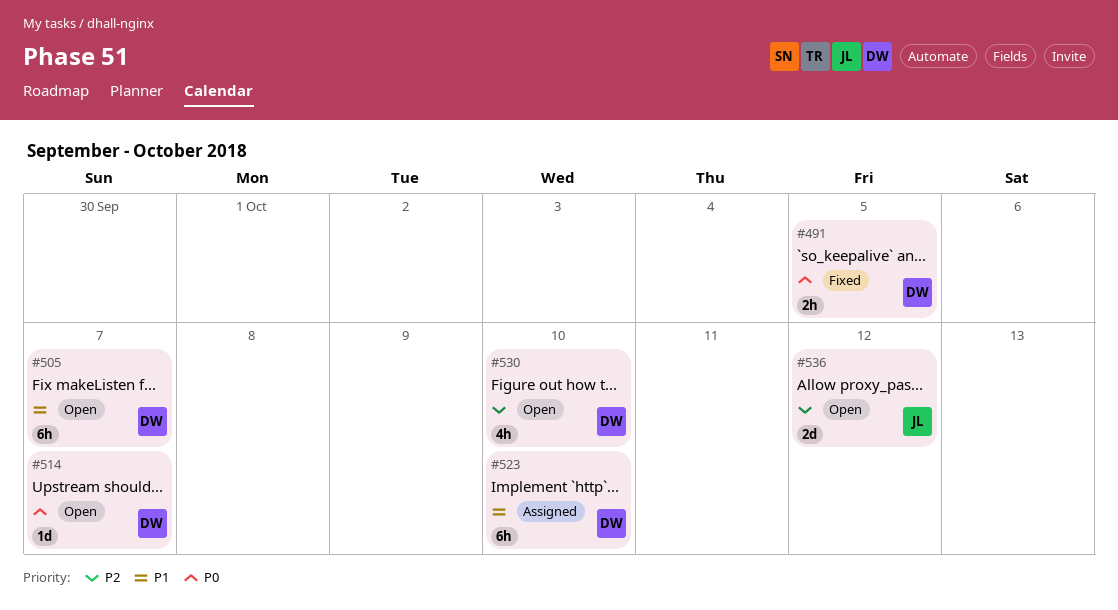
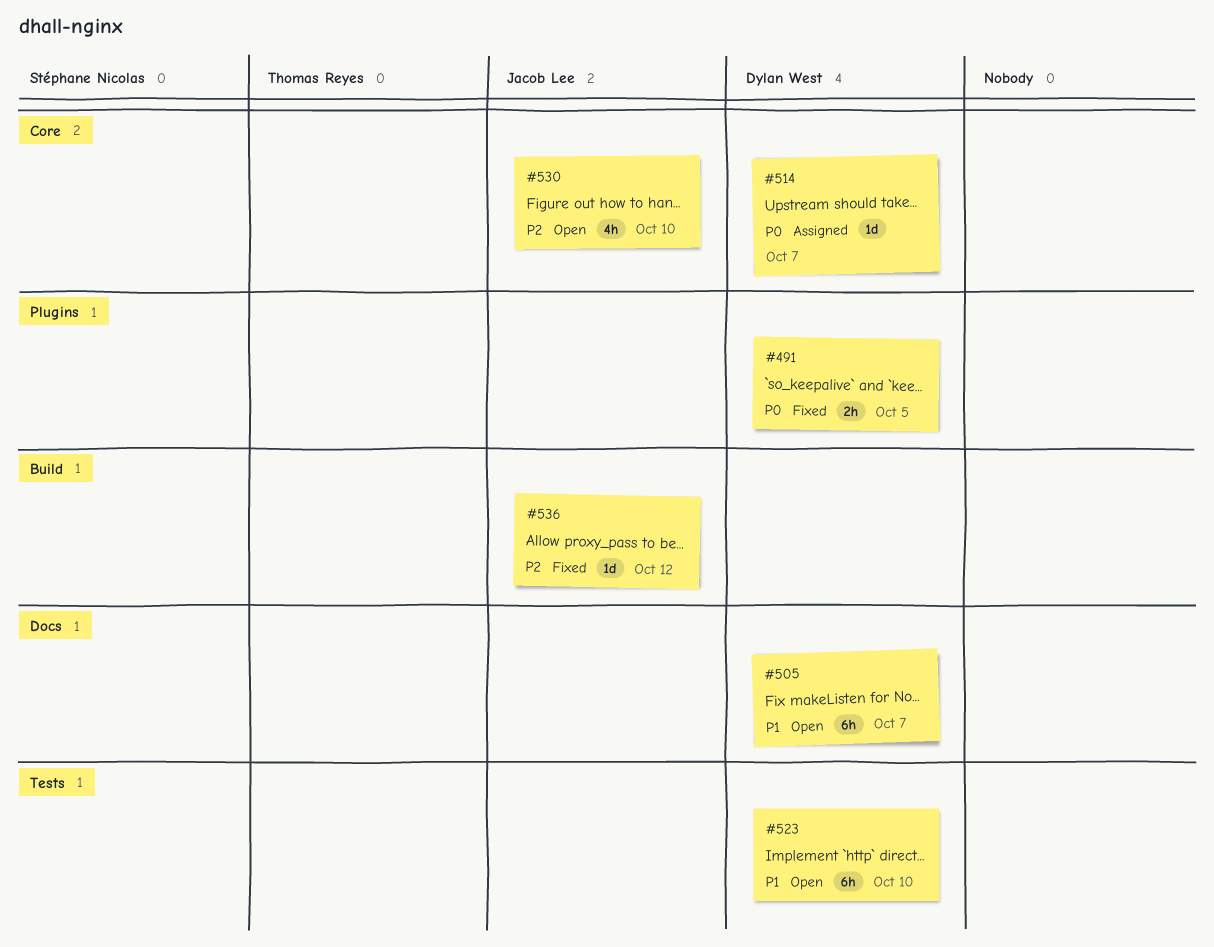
#514, status: Open -> Assigned
#523, status: Assigned -> Open
#530, owner: Dylan West -> Jacob Lee
#536, status: Open -> Fixed
#536, estimate: 2d -> 1d

